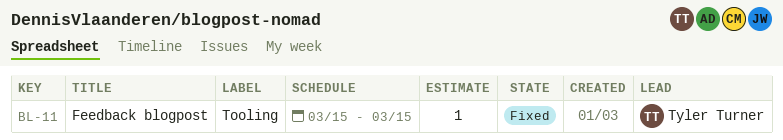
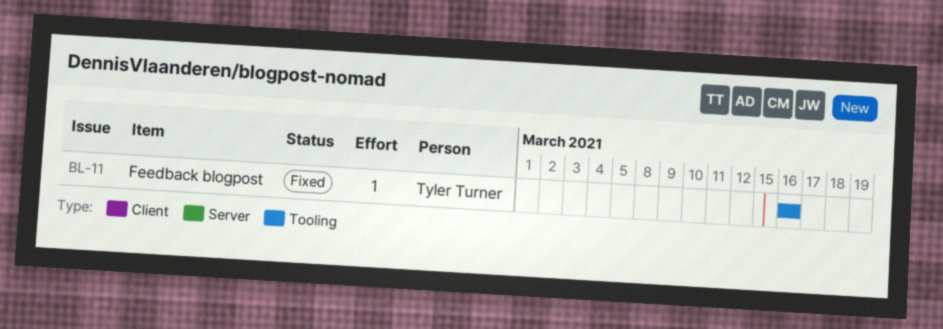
BL-11, start: Mar 15 -> Mar 16
BL-11, due: Mar 15 -> Mar 16

